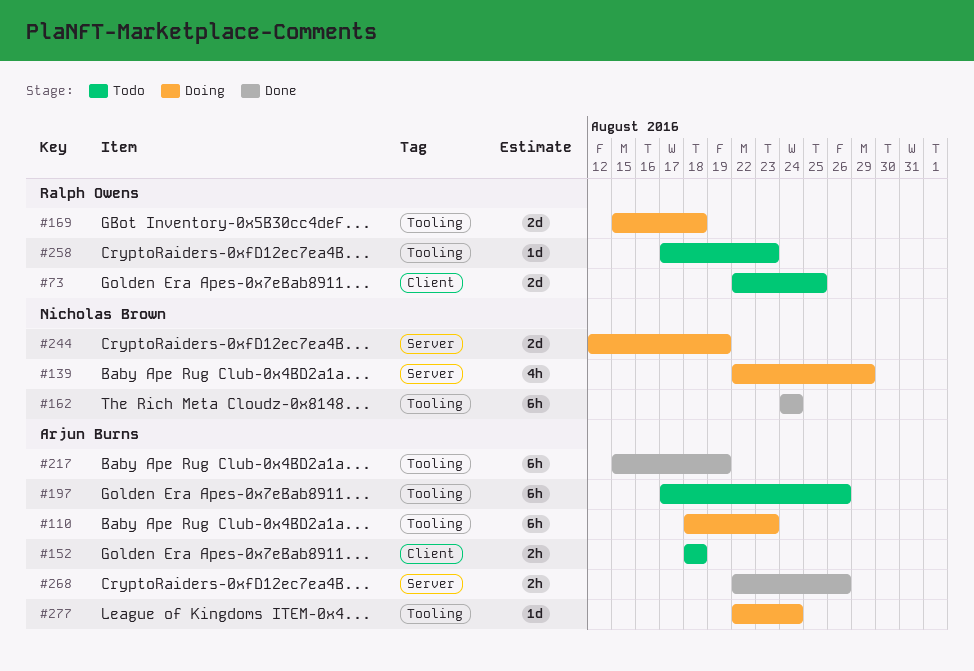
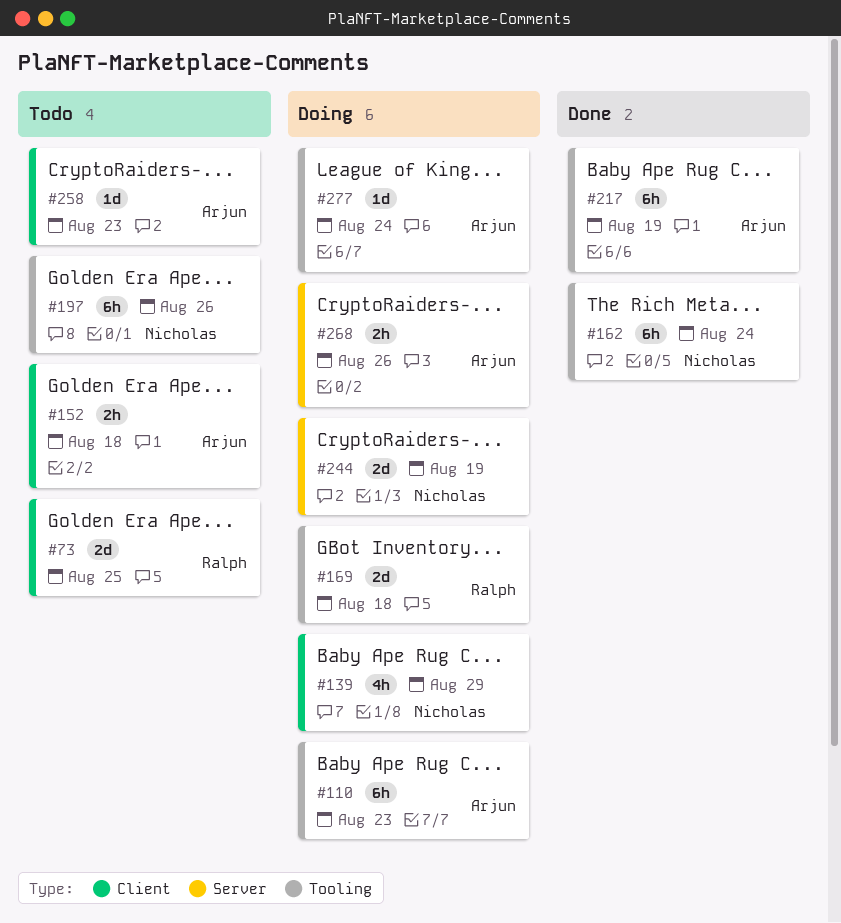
#139, label: Server -> Client
#197, owner: Arjun Burns -> Nicholas Brown
#258, owner: Ralph Owens -> Arjun Burns
#258, label: Tooling -> Client
#268, status: Done -> Doing

